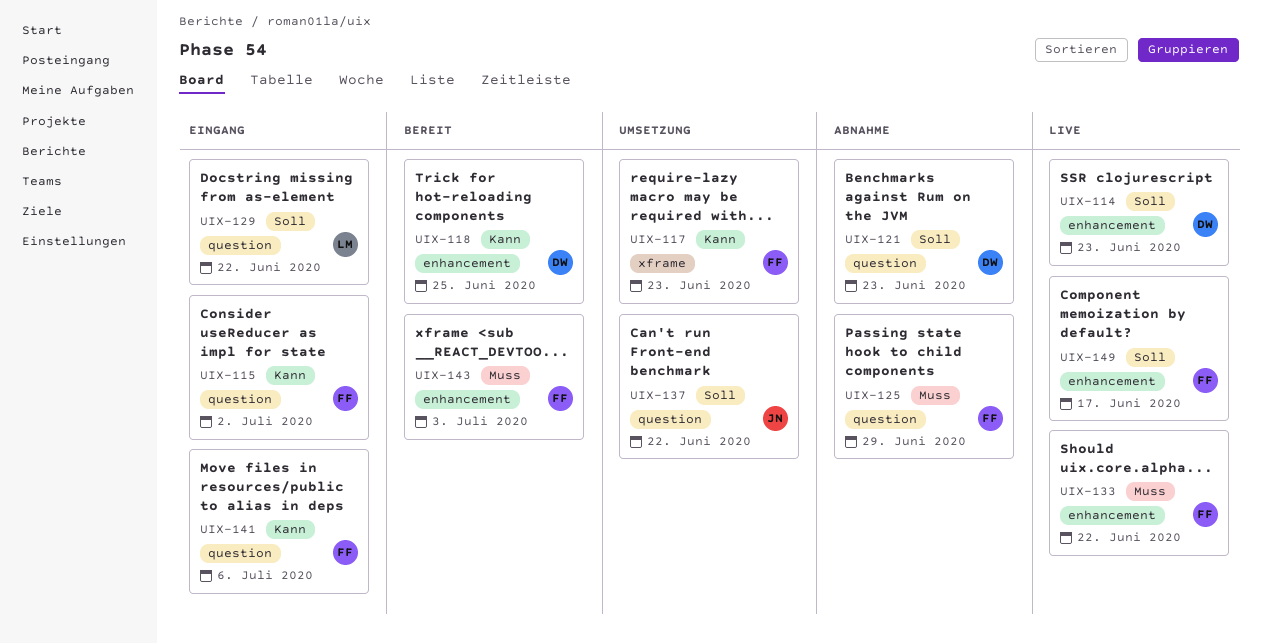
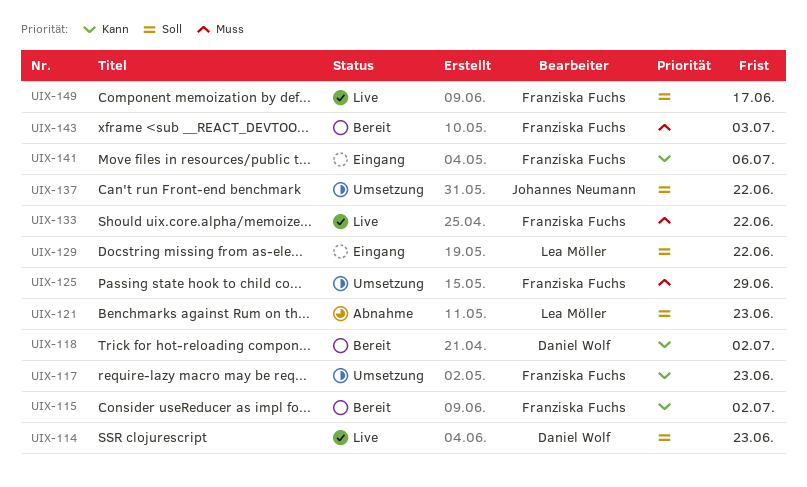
UIX-115, status: Eingang -> Bereit
UIX-118, due: Jun 25 -> Jul 2
UIX-121, owner: Daniel Wolf -> Lea Möller
UIX-125, status: Abnahme -> Umsetzung

